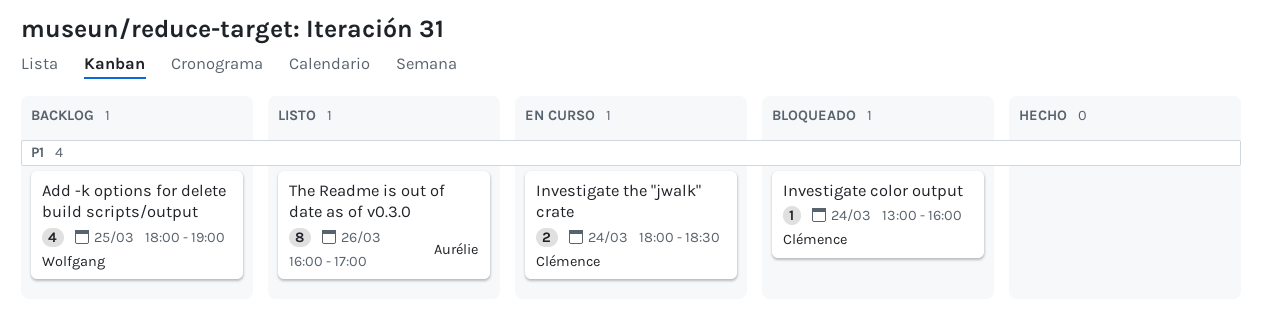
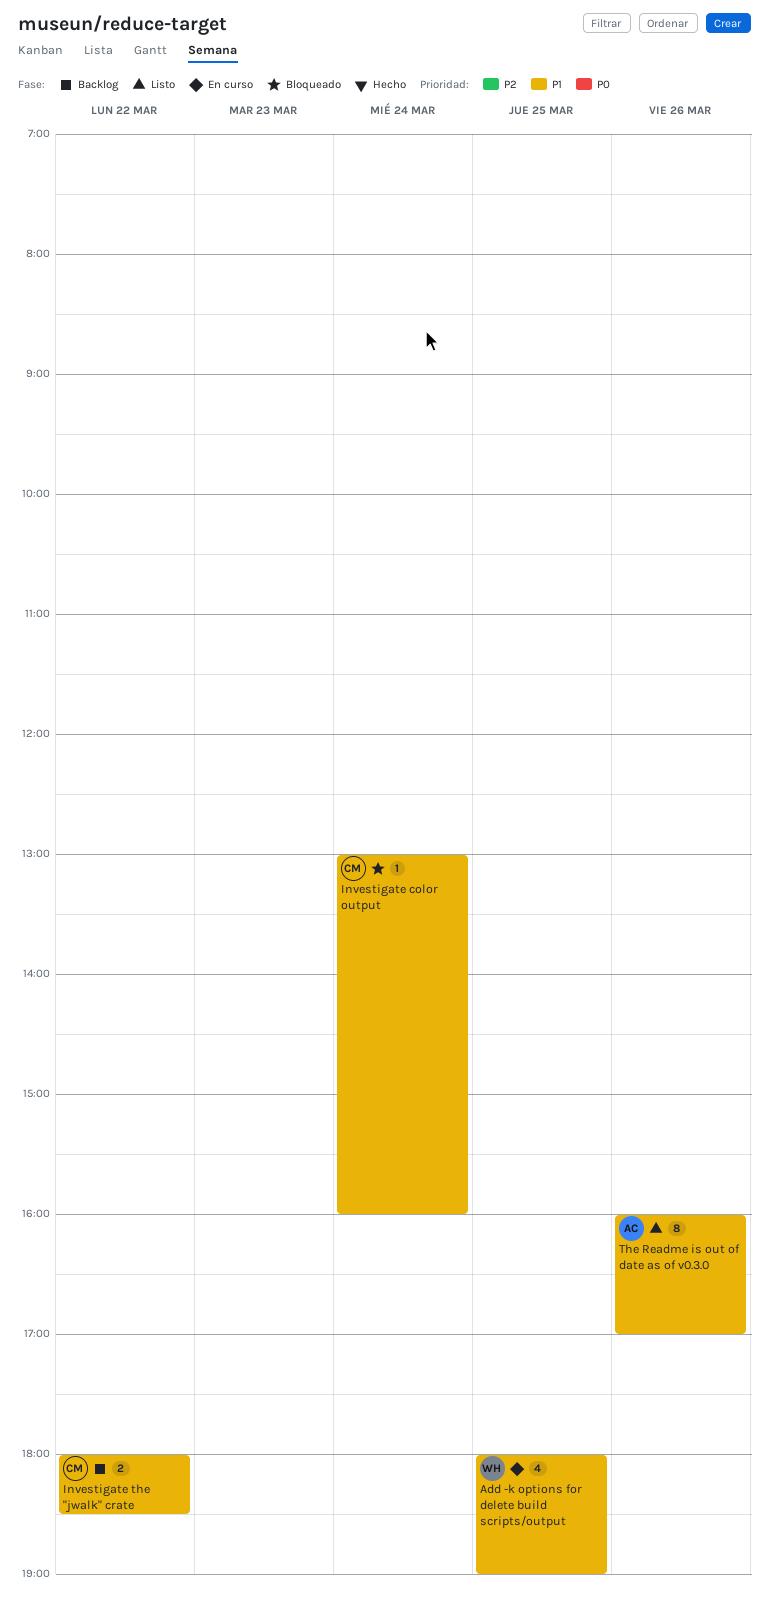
Add -k options for delete build scripts/output, status: Backlog -> En curso
Investigate the "jwalk" crate, status: En curso -> Backlog
Investigate the "jwalk" crate, day: Mar 24 -> Mar 22

